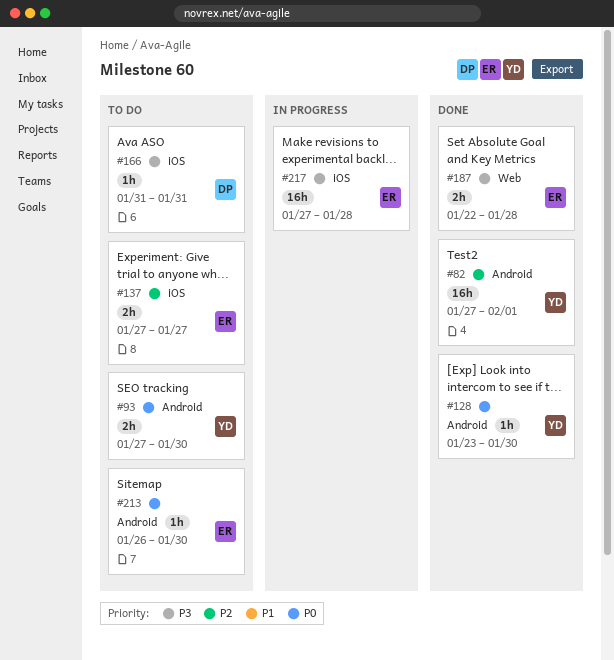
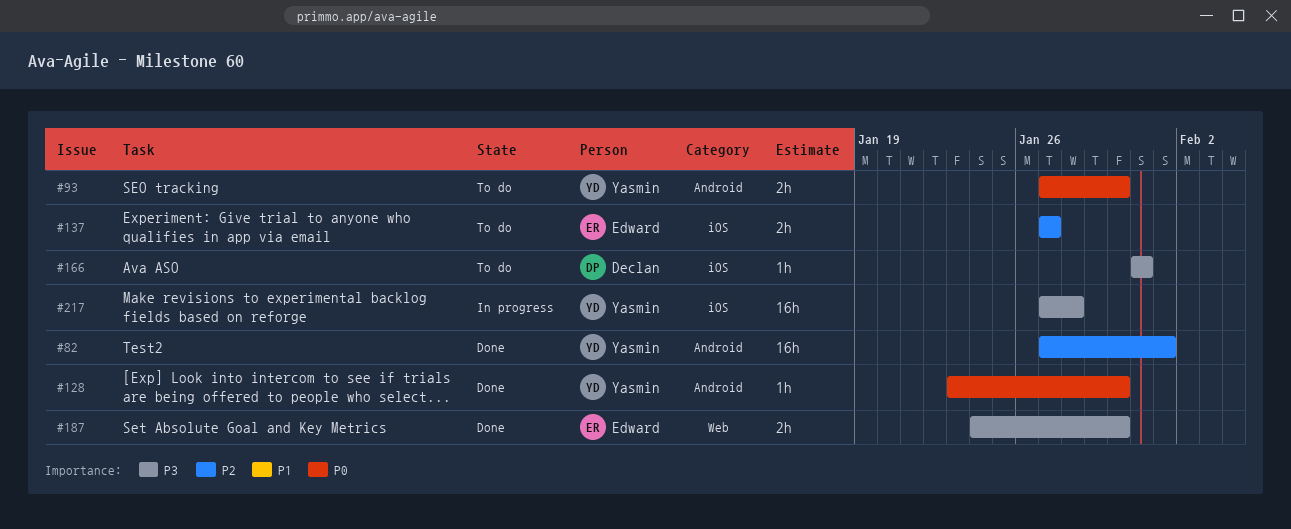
#187, start: Jan 22 -> Jan 24
#187, due: Jan 28 -> Jan 30
#213: present -> none
#217, owner: Edward -> Yasmin

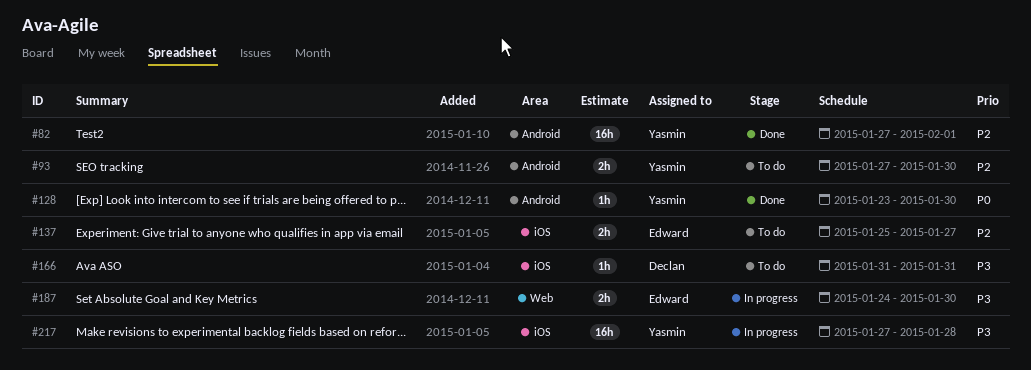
#93, priority: P0 -> P2
#137, start: Jan 27 -> Jan 25
#187, status: Done -> In progress

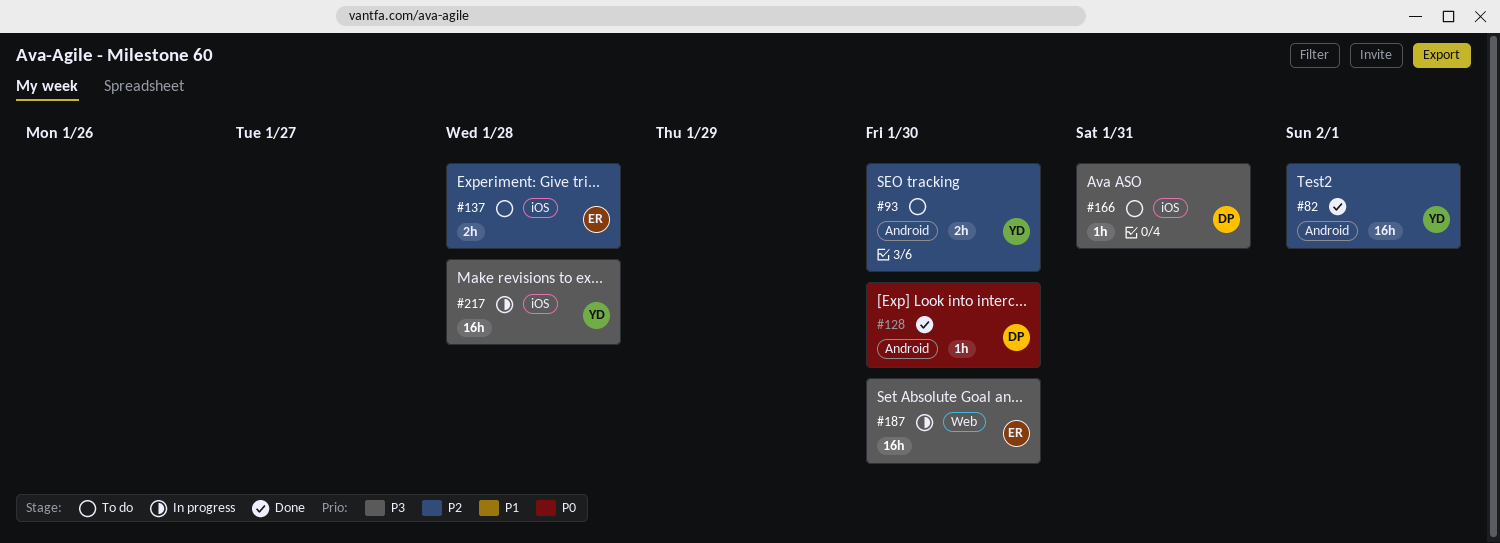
#128, owner: Yasmin -> Declan
#137, due: Jan 27 -> Jan 28
#187, estimate: 2h -> 16h

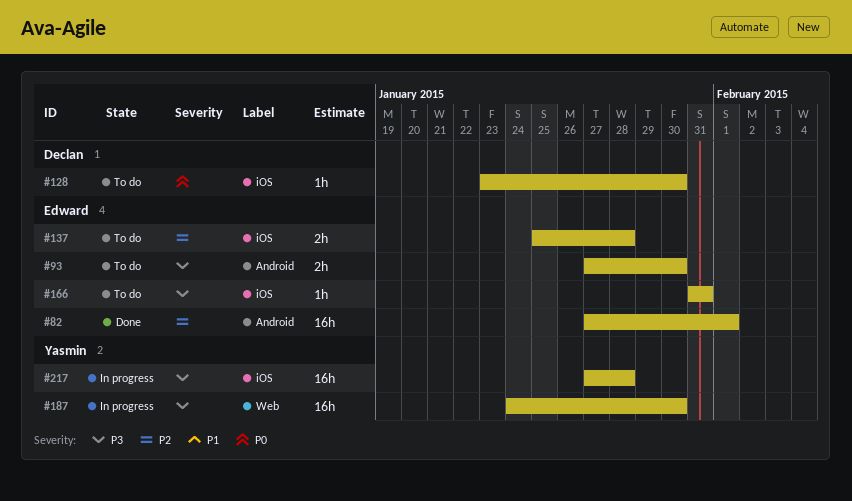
#82, owner: Yasmin -> Edward
#93, owner: Yasmin -> Edward
#93, priority: P2 -> P3
#128, status: Done -> To do
#128, label: Android -> iOS
#166, owner: Declan -> Edward
#187, owner: Edward -> Yasmin

